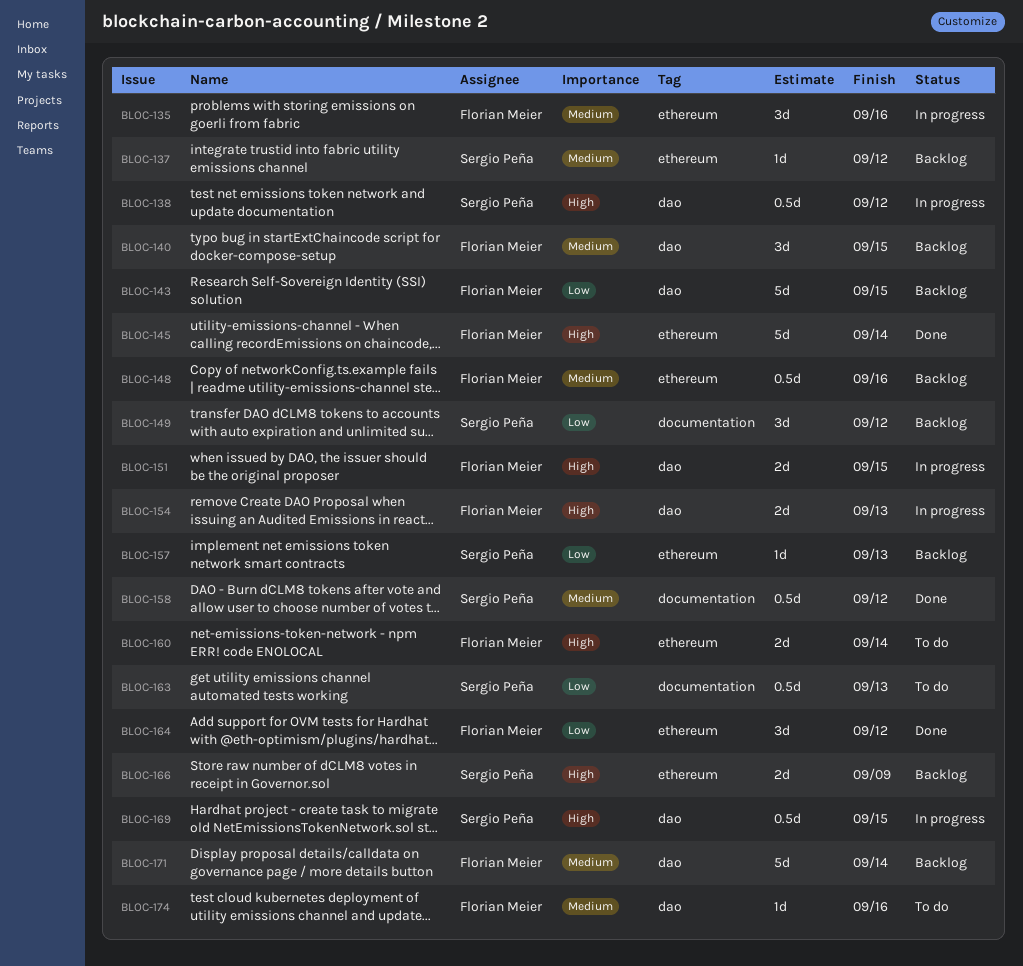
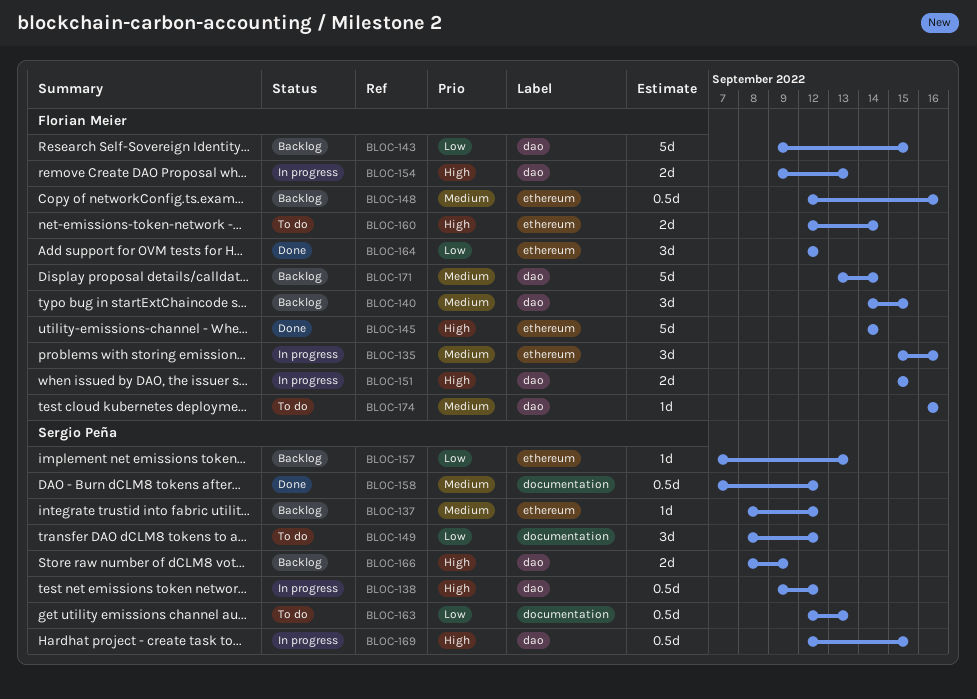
BLOC-149, status: Backlog -> To do
BLOC-166, label: ethereum -> dao

